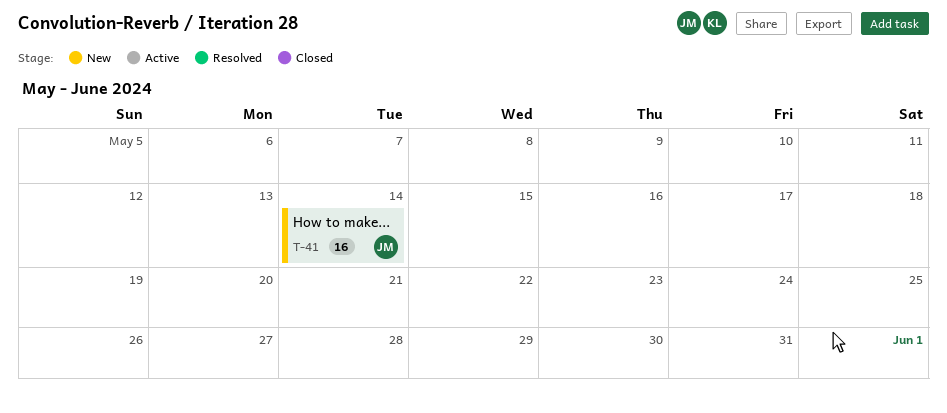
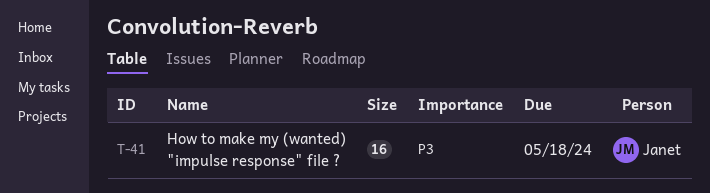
T-41, due: May 14 -> May 18

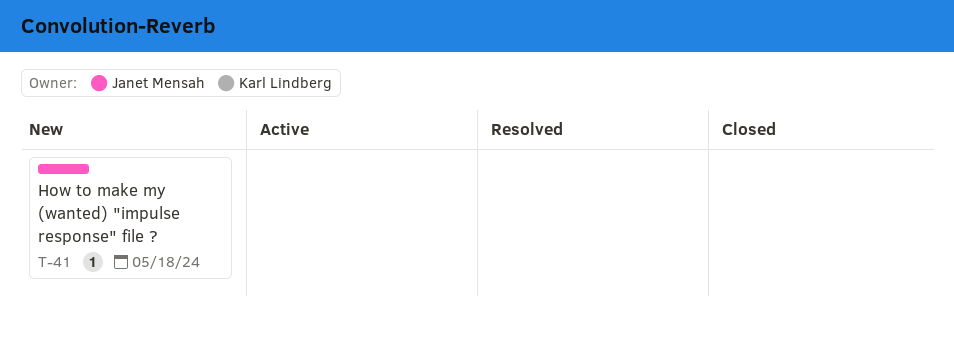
T-41, estimate: 16 -> 1

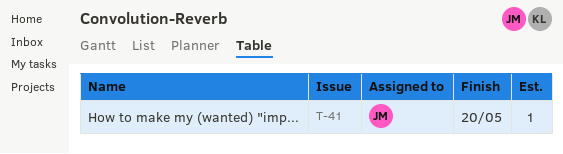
T-41, due: May 18 -> May 20

